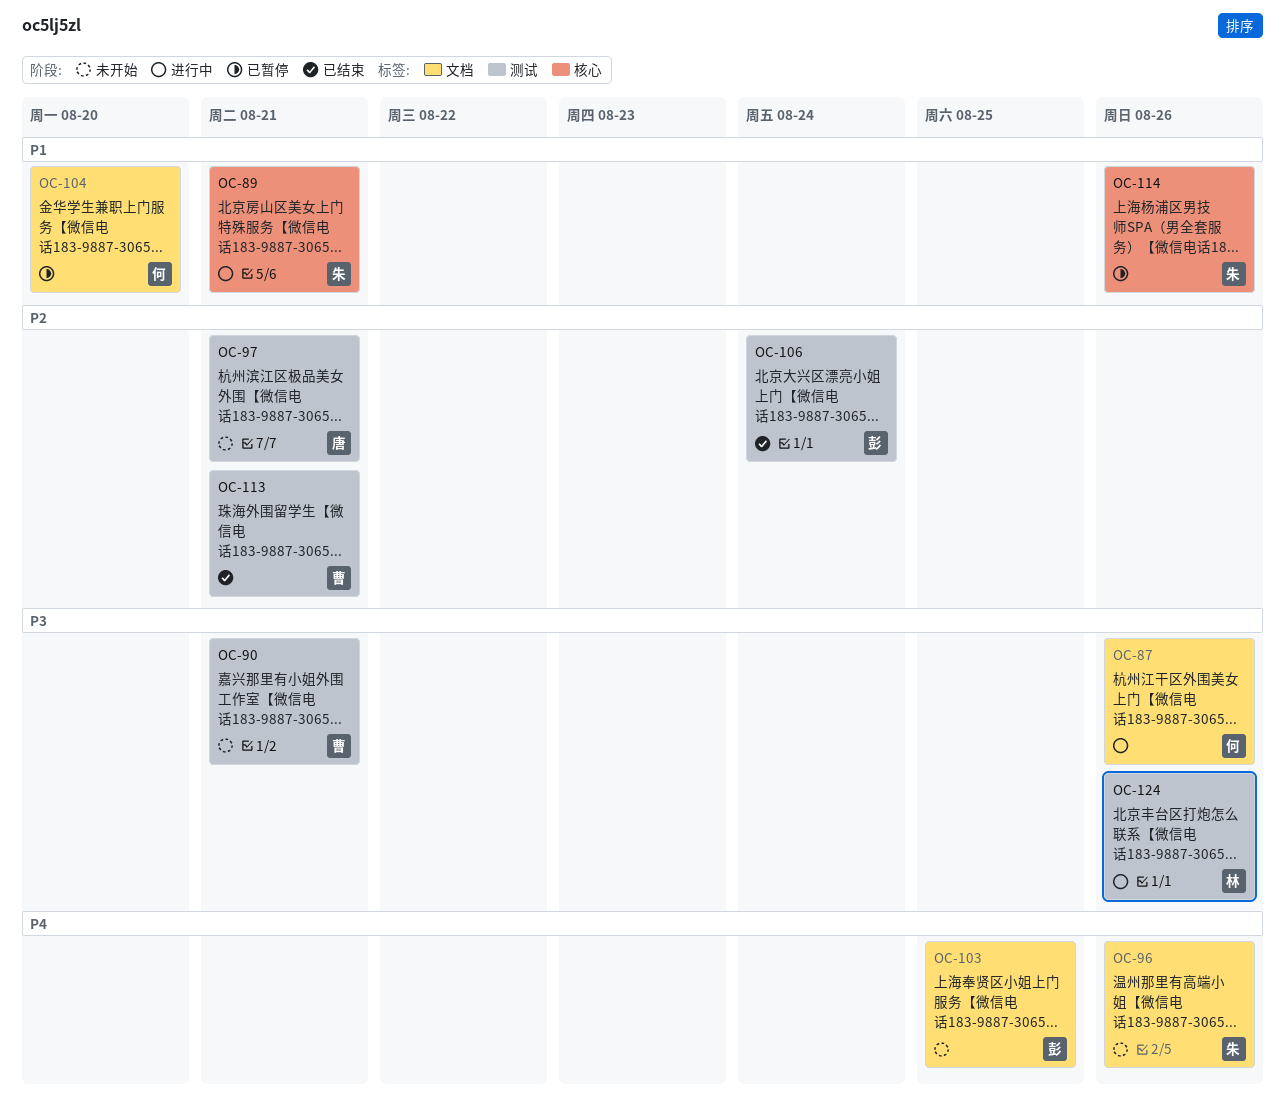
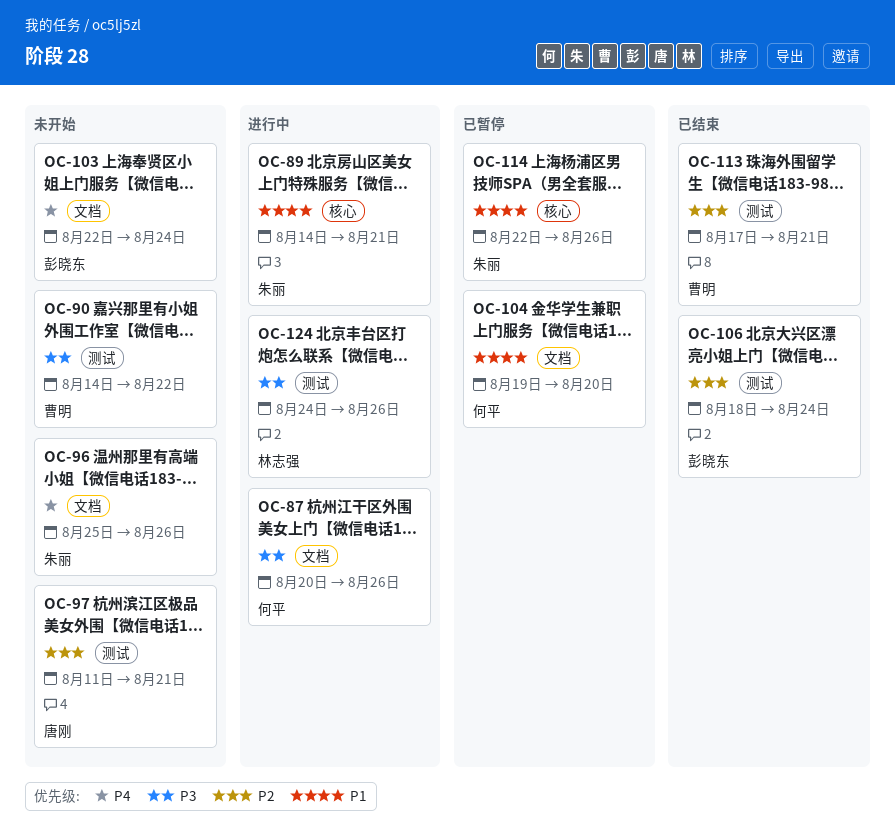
OC-90, due: Aug 21 -> Aug 22
OC-103, due: Aug 25 -> Aug 24

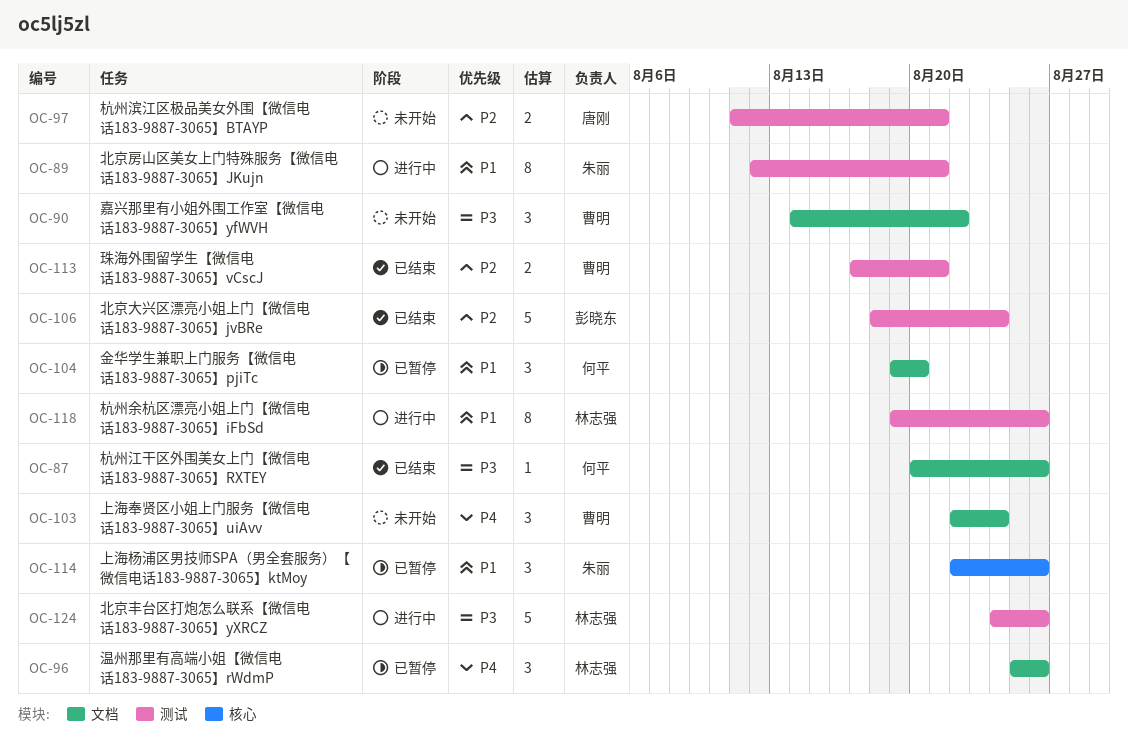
OC-87, status: 进行中 -> 已结束
OC-89, label: 核心 -> 测试
OC-89, start: Aug 14 -> Aug 12
OC-90, label: 测试 -> 文档
OC-96, status: 未开始 -> 已暂停
OC-96, owner: 朱丽 -> 林志强
OC-103, owner: 彭晓东 -> 曹明
OC-118: none -> present

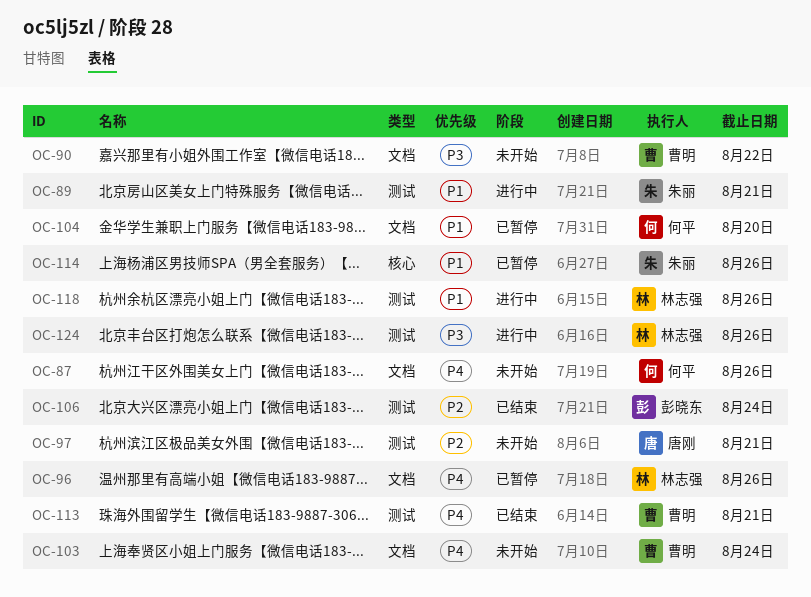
OC-87, status: 已结束 -> 未开始
OC-87, priority: P3 -> P4
OC-113, priority: P2 -> P4

